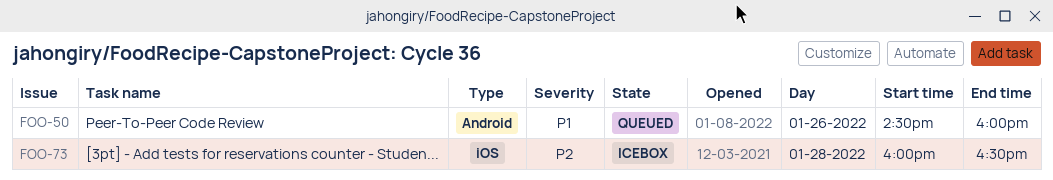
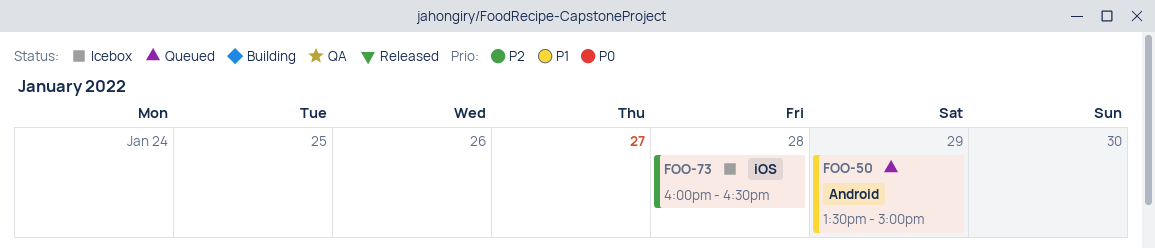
FOO-50, day: Jan 26 -> Jan 29
FOO-50, begins: 14:30 -> 13:30
FOO-50, ends: 16:00 -> 15:00

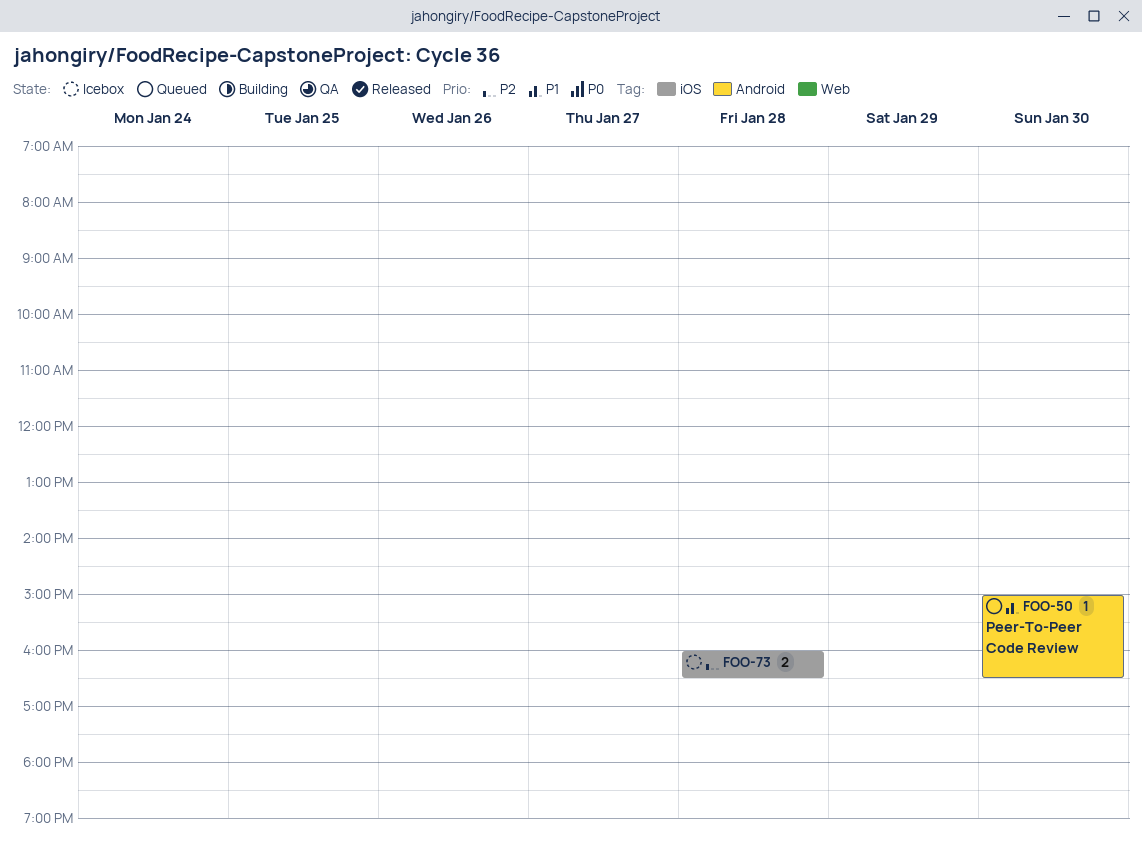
FOO-50, day: Jan 29 -> Jan 30
FOO-50, begins: 13:30 -> 15:00
FOO-50, ends: 15:00 -> 16:30

